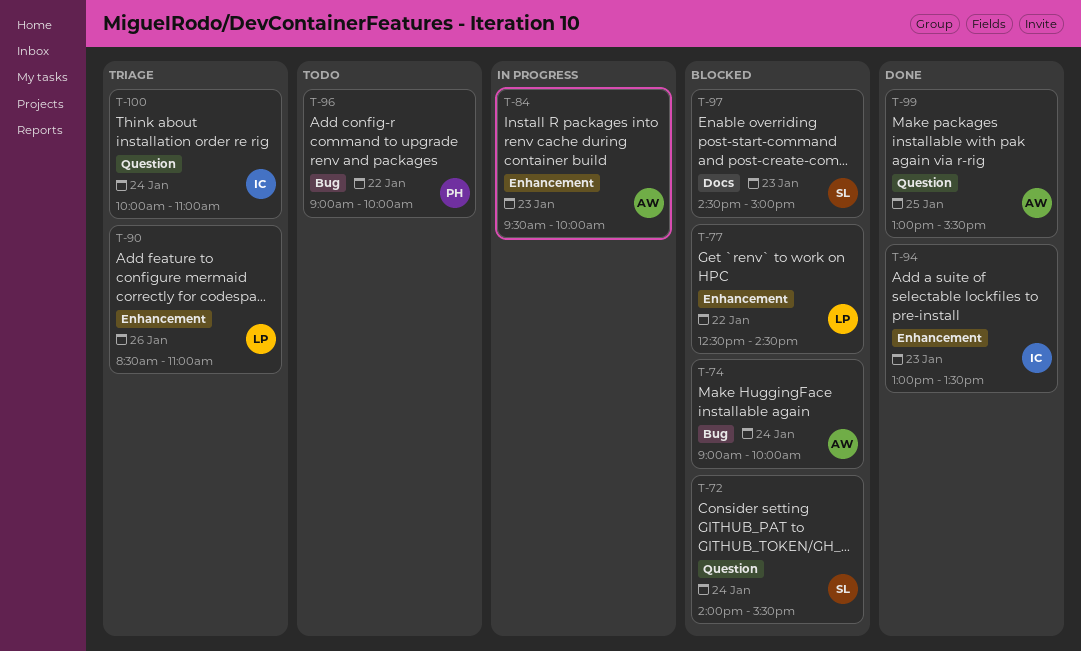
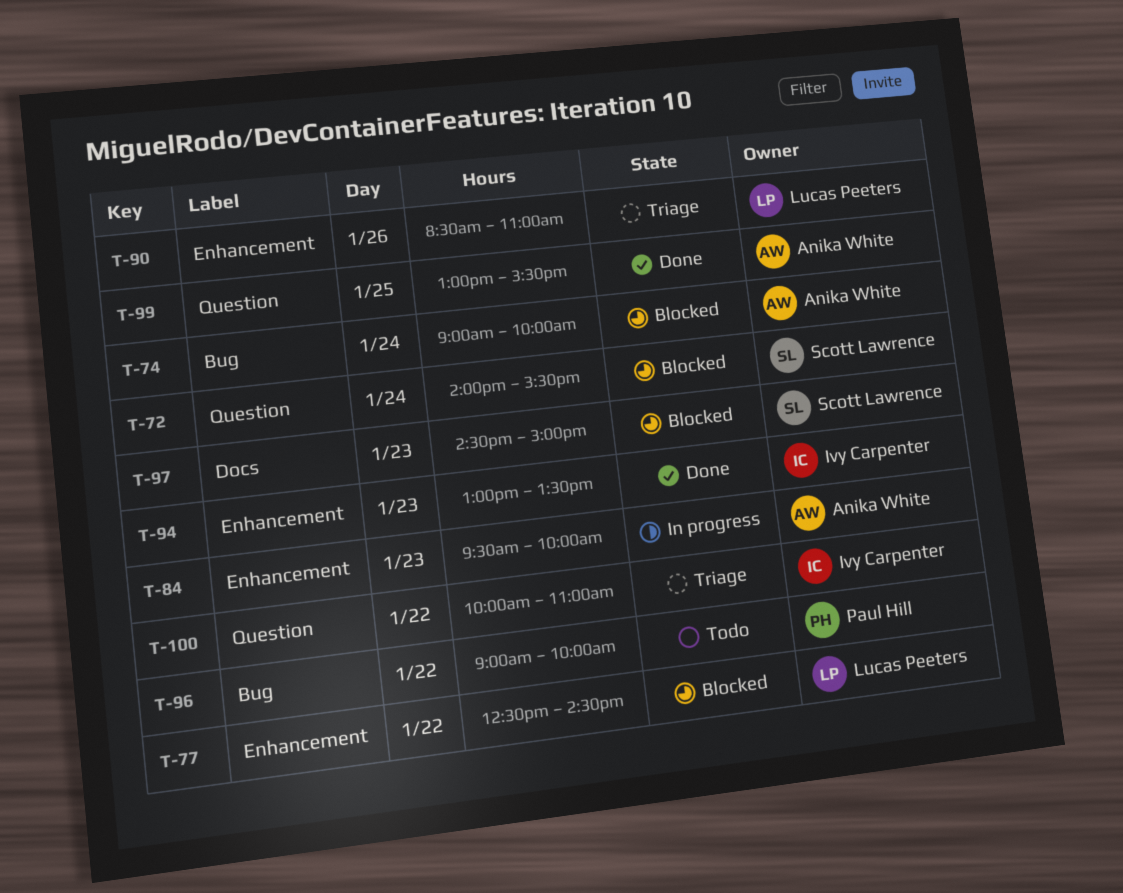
T-100, day: Jan 24 -> Jan 22

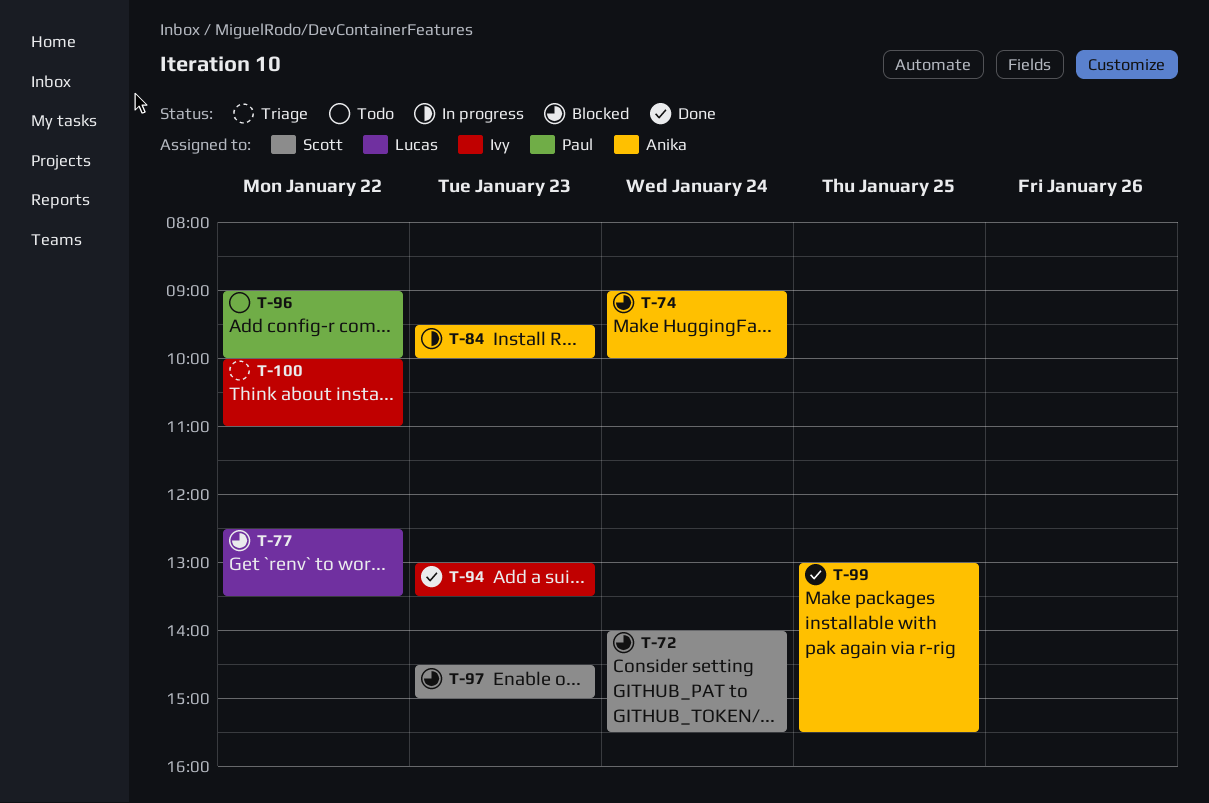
T-77, ends: 14:30 -> 13:30
T-90: present -> none

